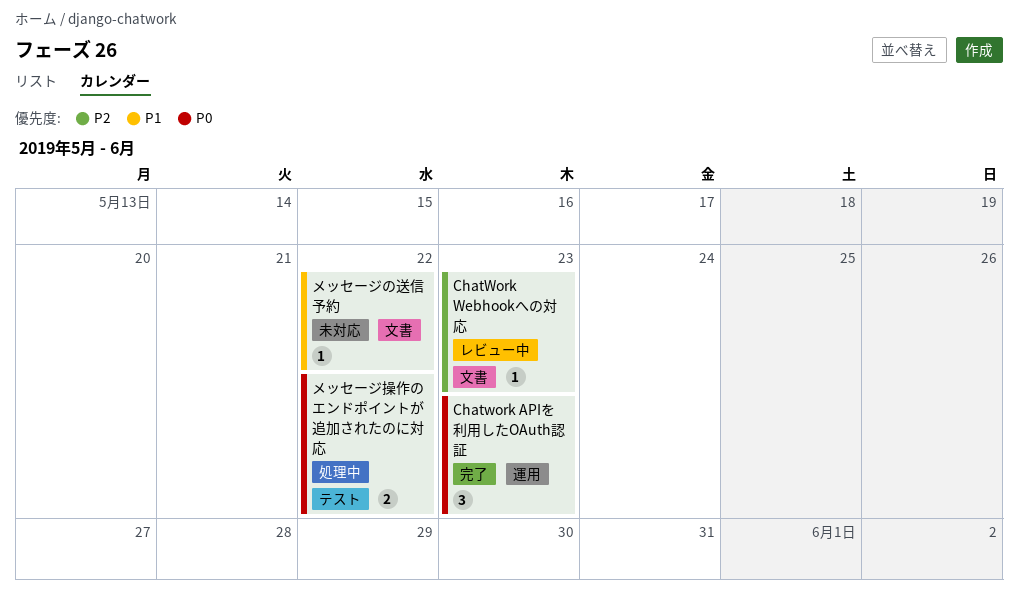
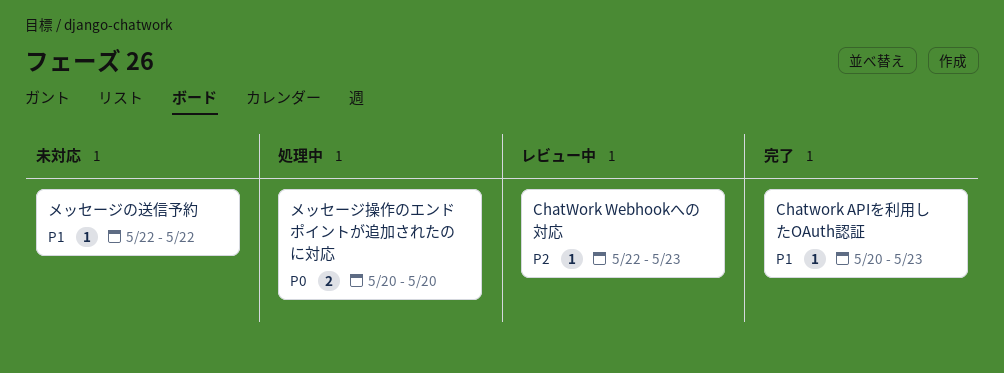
Chatwork APIを利用したOAuth認証, priority: P0 -> P1
Chatwork APIを利用したOAuth認証, estimate: 3 -> 1
メッセージ操作のエンドポイントが追加されたのに対応, due: May 22 -> May 20

